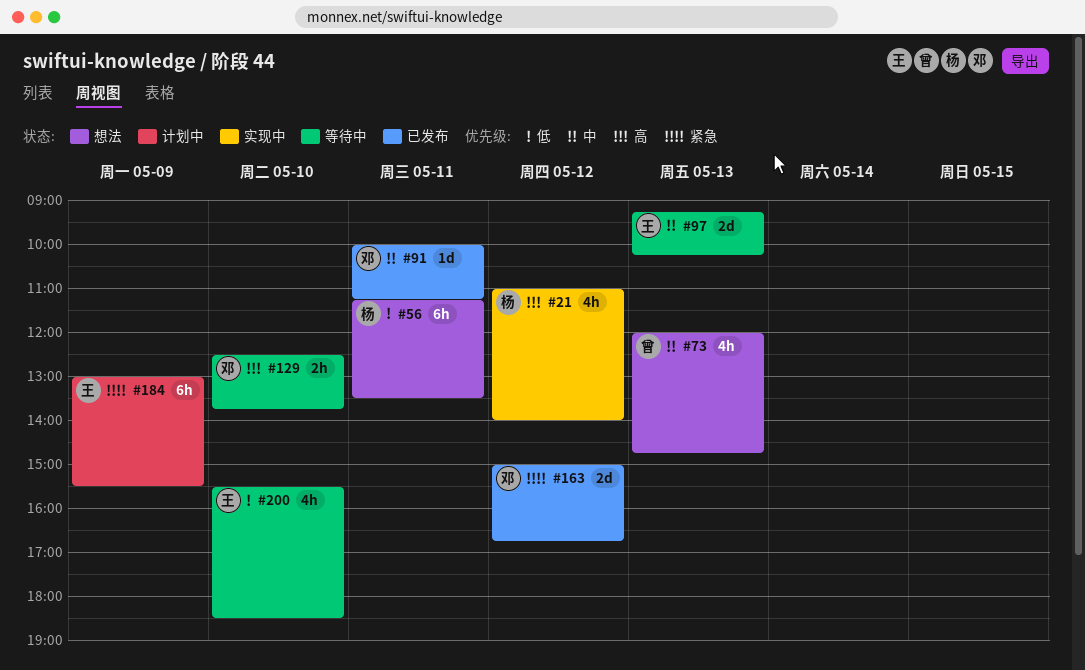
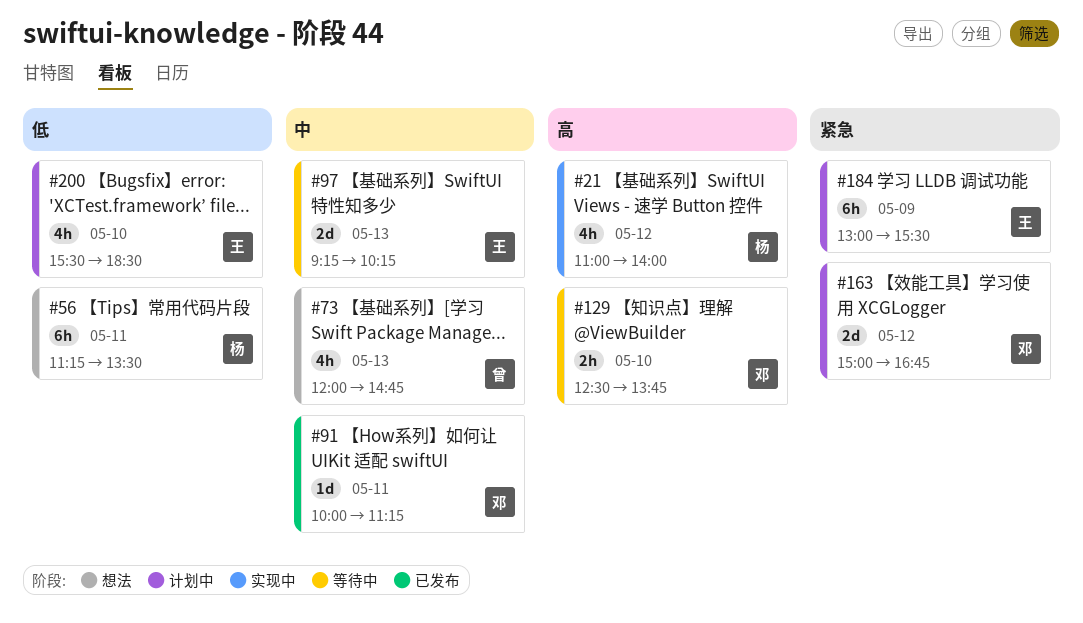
#163, status: 已发布 -> 计划中
#200, status: 等待中 -> 计划中

